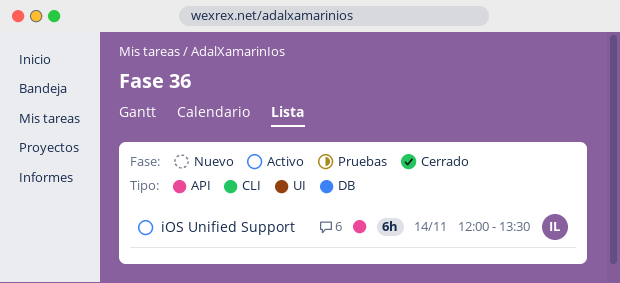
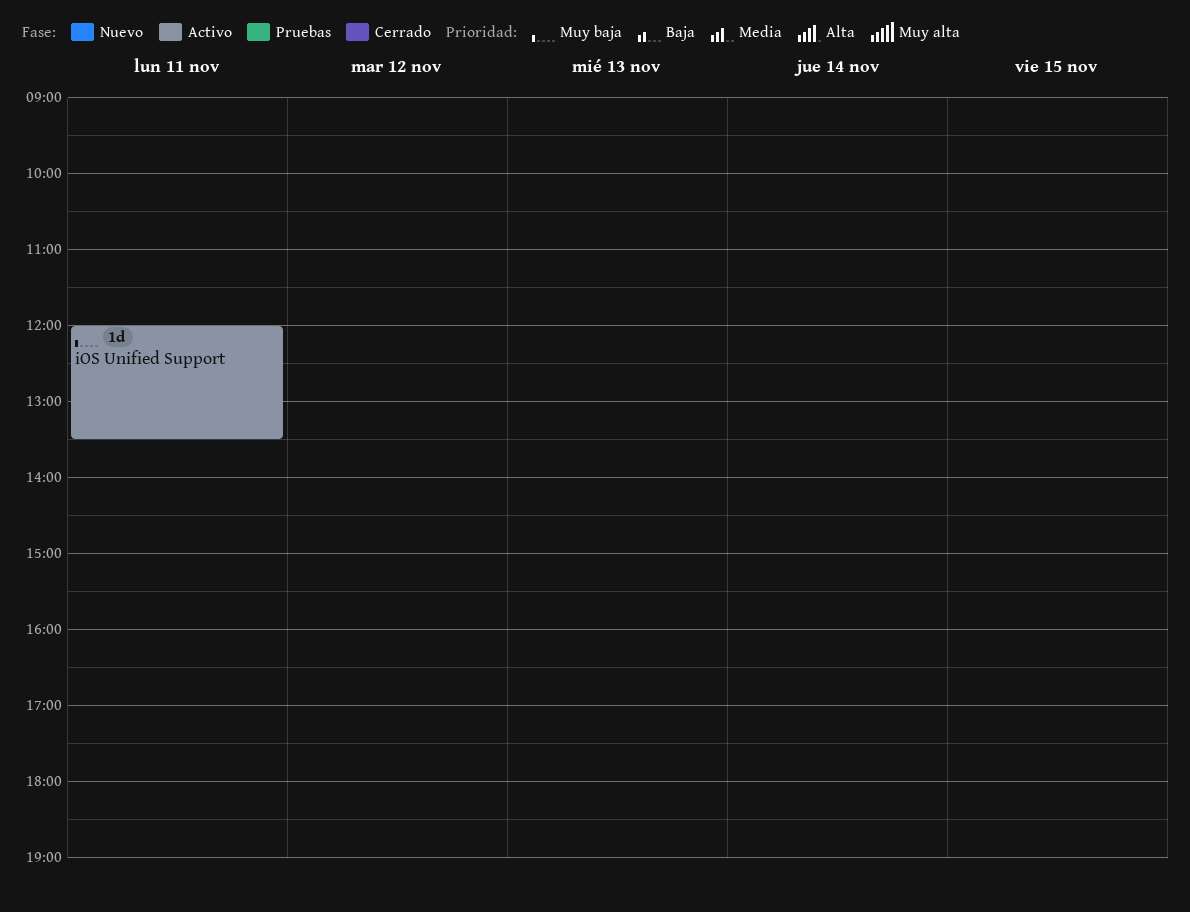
iOS Unified Support, estimate: 6h -> 1d
iOS Unified Support, day: Nov 14 -> Nov 11

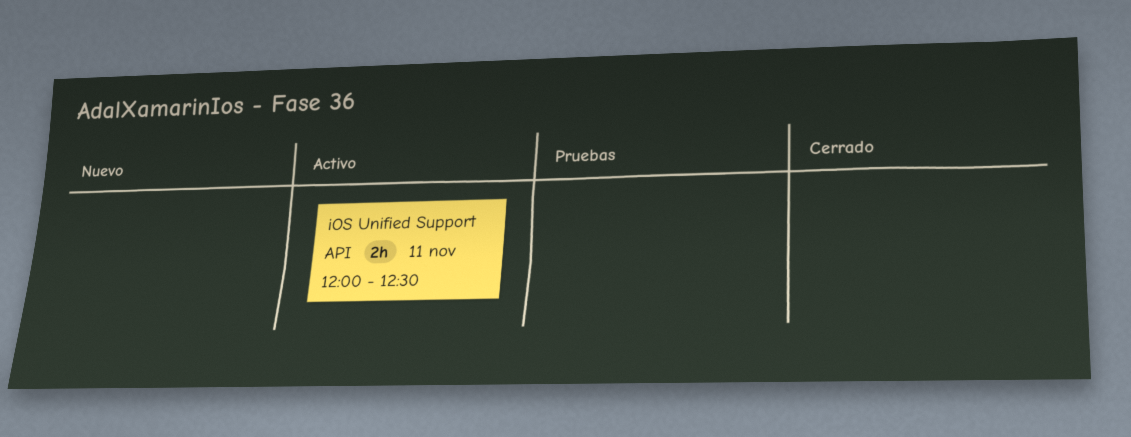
iOS Unified Support, estimate: 1d -> 2h
iOS Unified Support, ends: 13:30 -> 12:30

